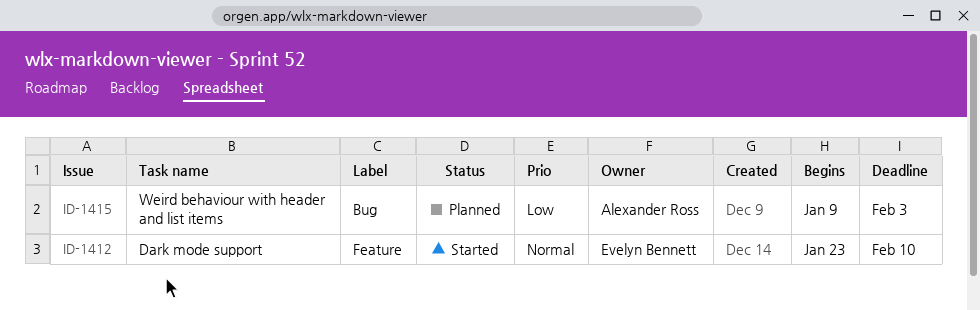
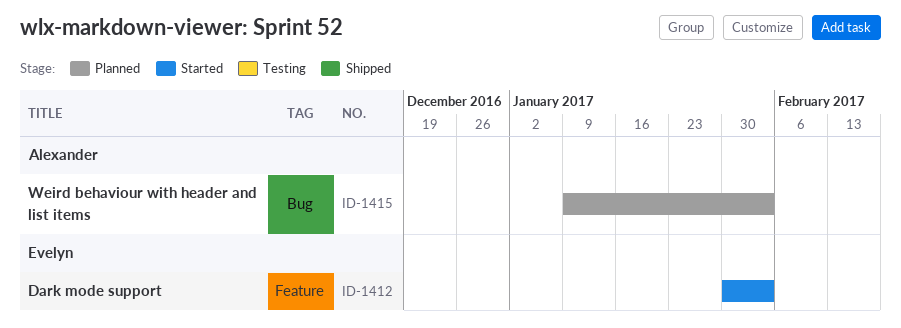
ID-1412, start: Jan 23 -> Jan 30
ID-1412, due: Feb 10 -> Feb 3

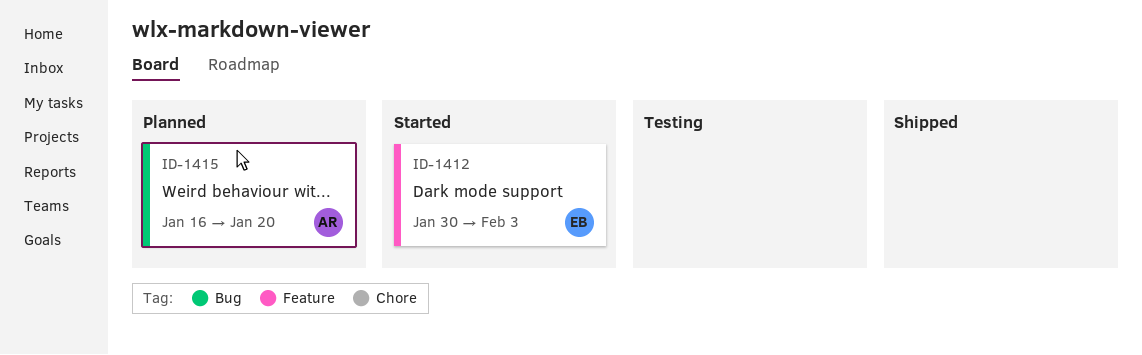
ID-1415, start: Jan 9 -> Jan 16
ID-1415, due: Feb 3 -> Jan 20

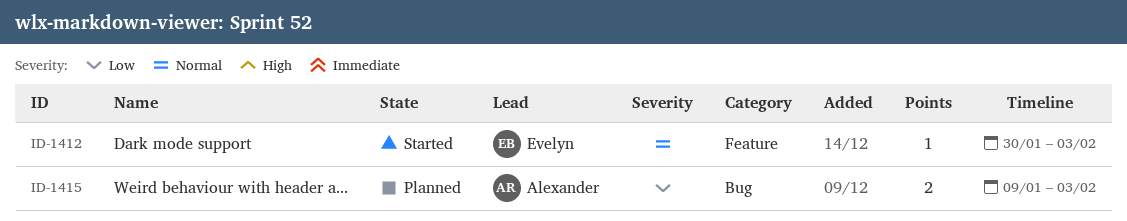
ID-1415, start: Jan 16 -> Jan 9
ID-1415, due: Jan 20 -> Feb 3

